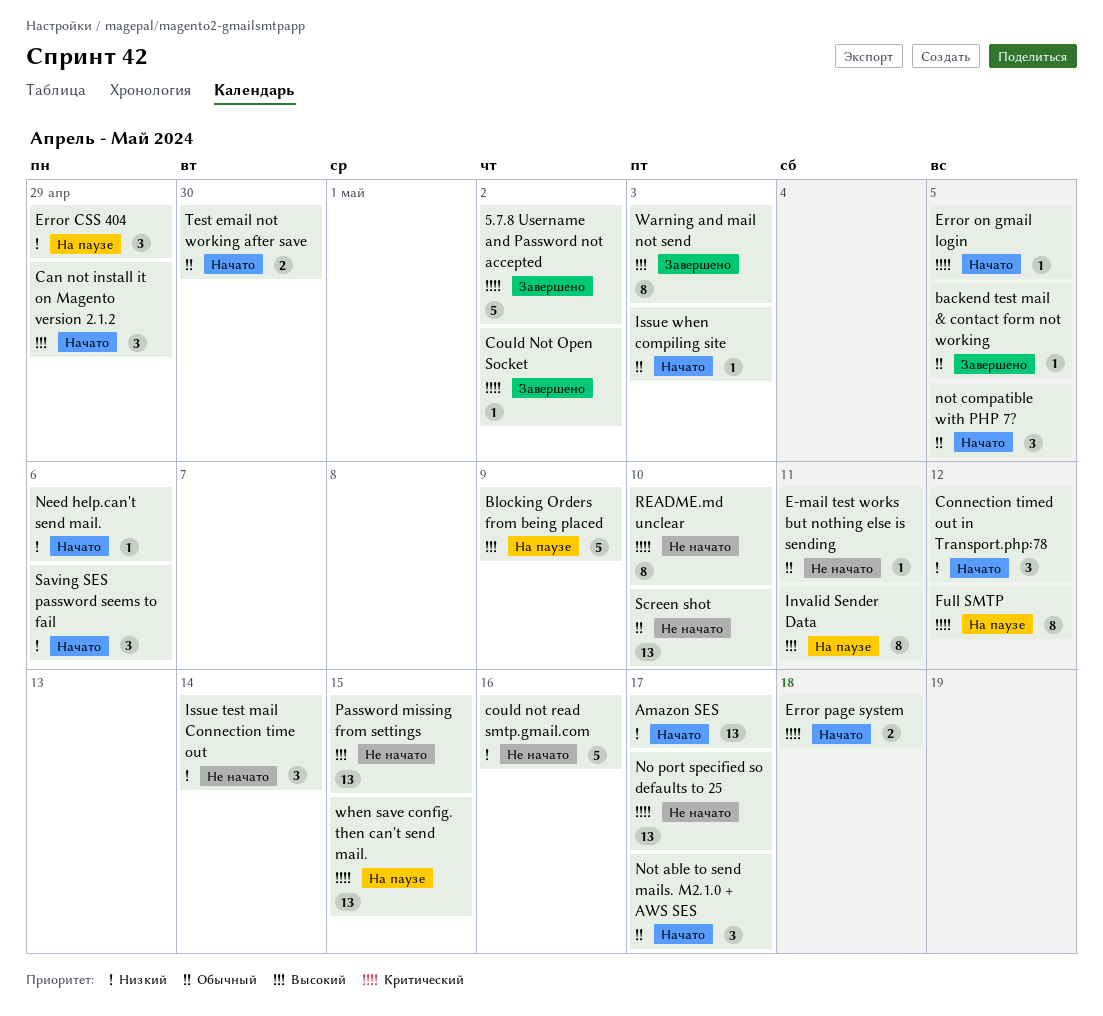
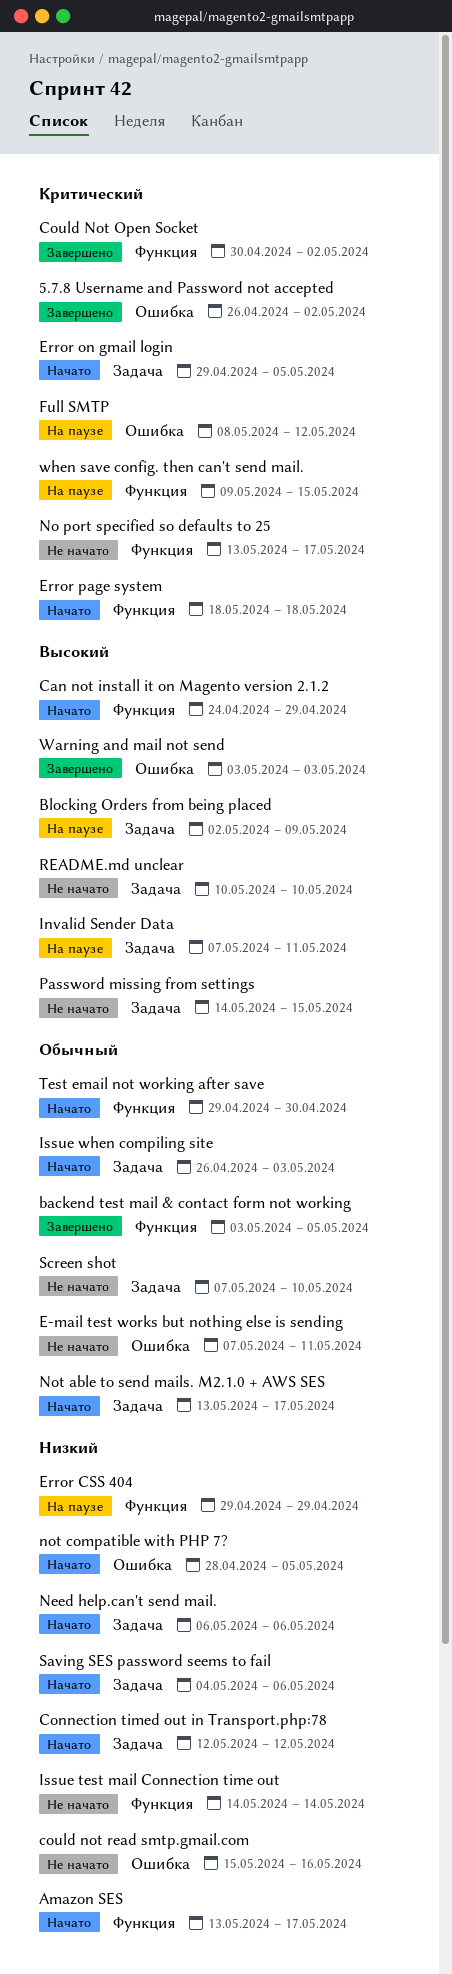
not compatible with PHP 7?, priority: Обычный -> Низкий
README.md unclear, priority: Критический -> Высокий

